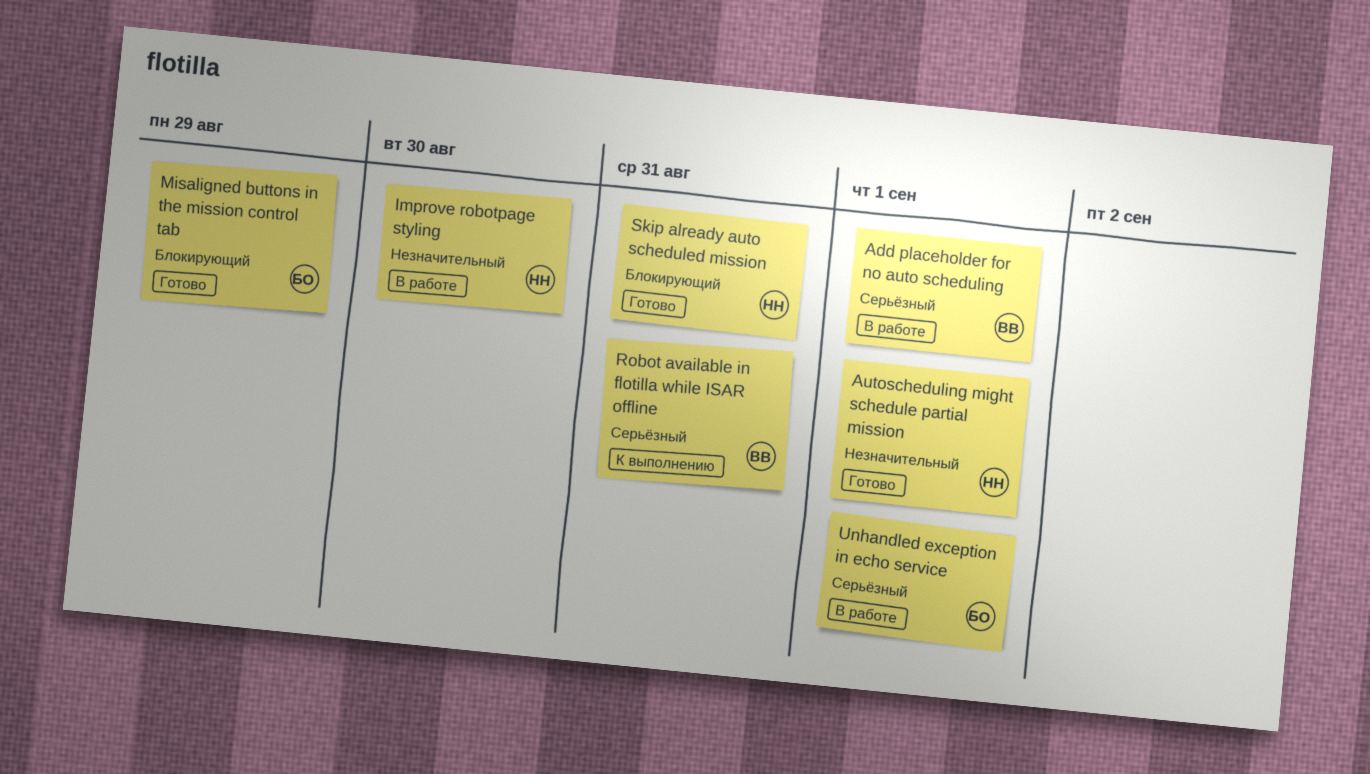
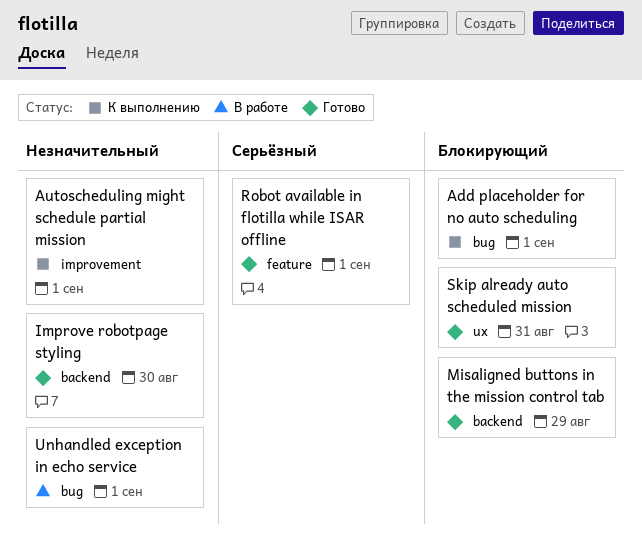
Add placeholder for no auto scheduling, status: В работе -> К выполнению
Add placeholder for no auto scheduling, priority: Серьёзный -> Блокирующий
Autoscheduling might schedule partial mission, status: Готово -> К выполнению
Improve robotpage styling, status: В работе -> Готово
Robot available in flotilla while ISAR offline, status: К выполнению -> Готово
Robot available in flotilla while ISAR offline, due: Aug 31 -> Sep 1
Unhandled exception in echo service, priority: Серьёзный -> Незначительный

